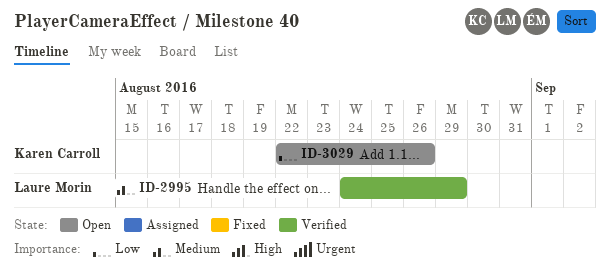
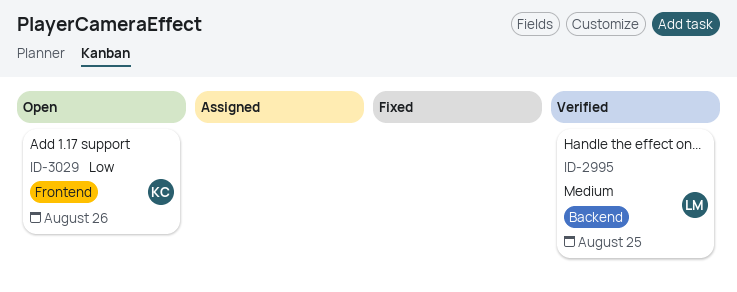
ID-2995, due: Aug 29 -> Aug 25

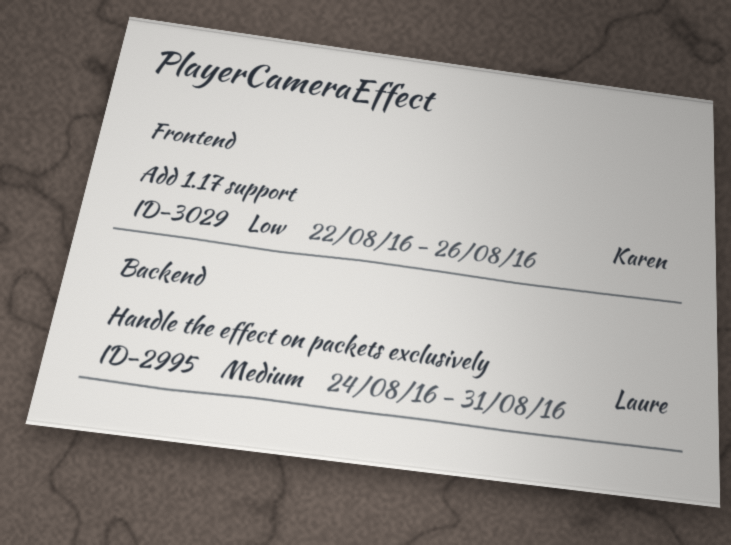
ID-2995, due: Aug 25 -> Aug 31

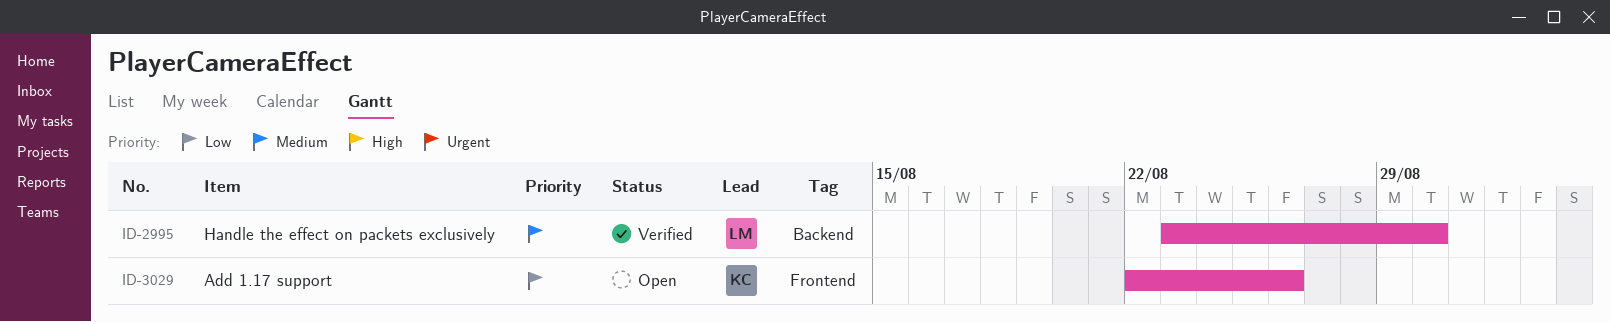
ID-2995, start: Aug 24 -> Aug 23
ID-2995, due: Aug 31 -> Aug 30

